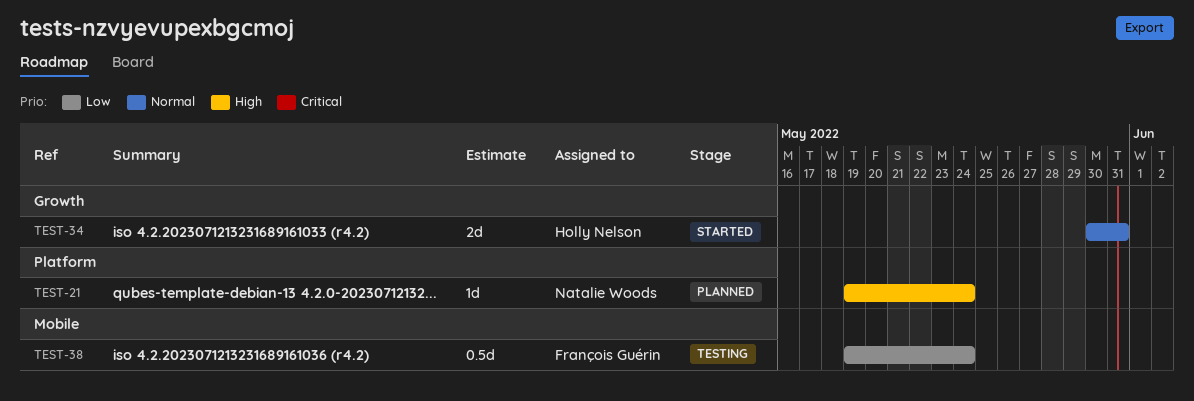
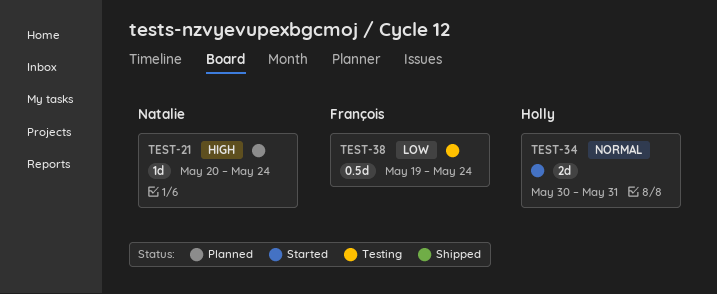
TEST-21, start: May 19 -> May 20

